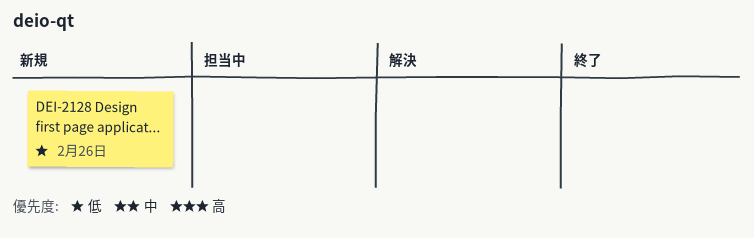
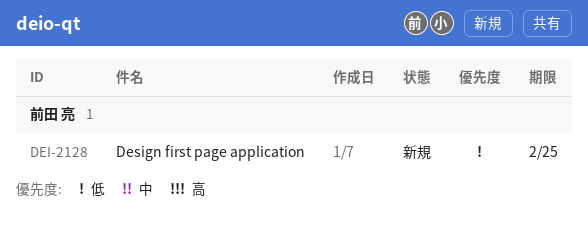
DEI-2128, due: Feb 26 -> Feb 25

